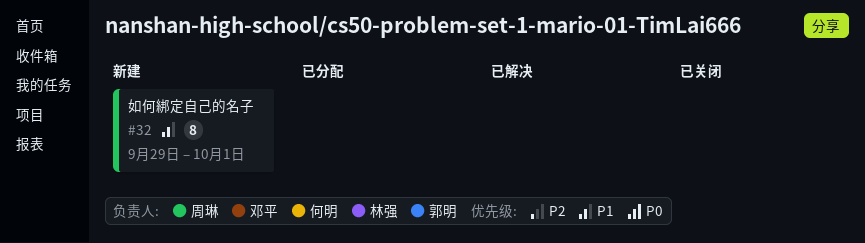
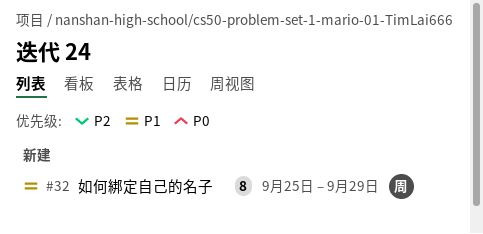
#32, start: Sep 29 -> Sep 25
#32, due: Oct 1 -> Sep 29

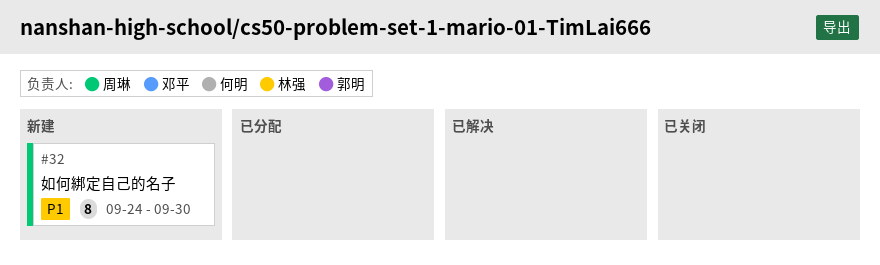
#32, start: Sep 25 -> Sep 24
#32, due: Sep 29 -> Sep 30

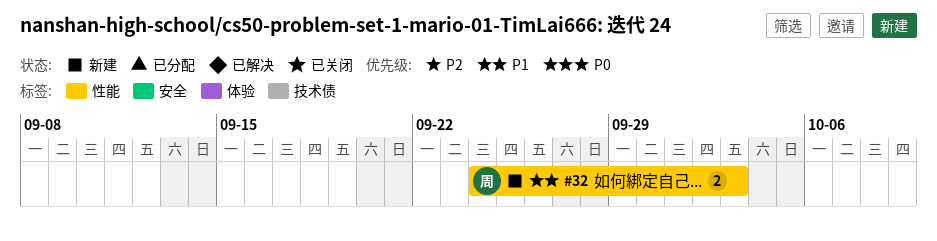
#32, estimate: 8 -> 2
#32, due: Sep 30 -> Oct 3

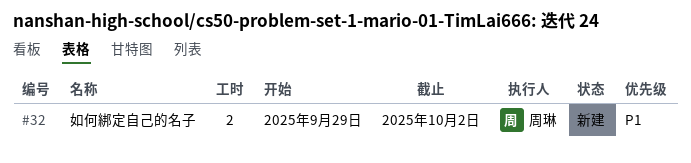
#32, start: Sep 24 -> Sep 29
#32, due: Oct 3 -> Oct 2

